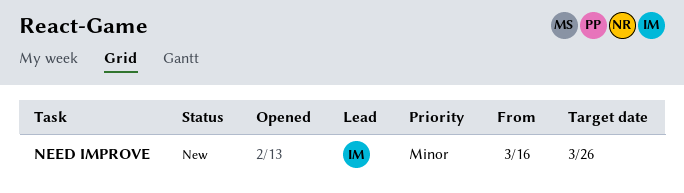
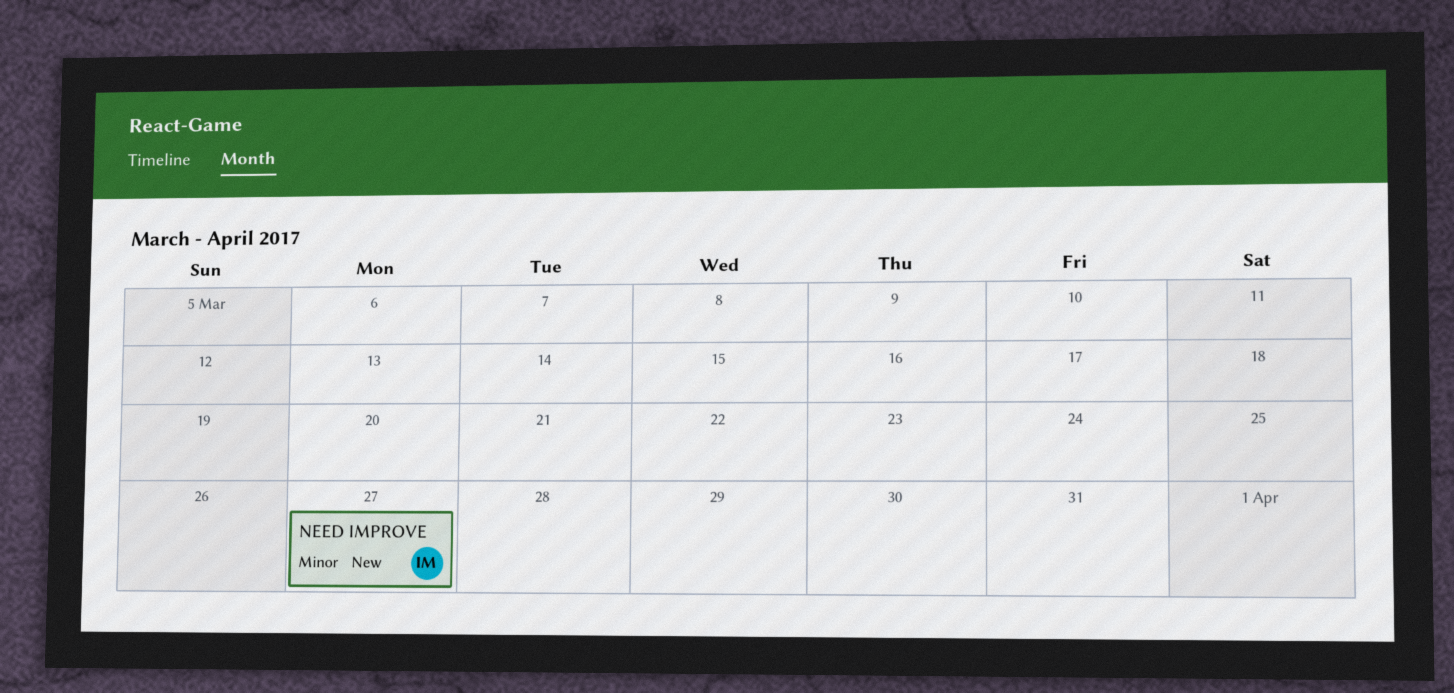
NEED IMPROVE, due: Mar 26 -> Mar 27

